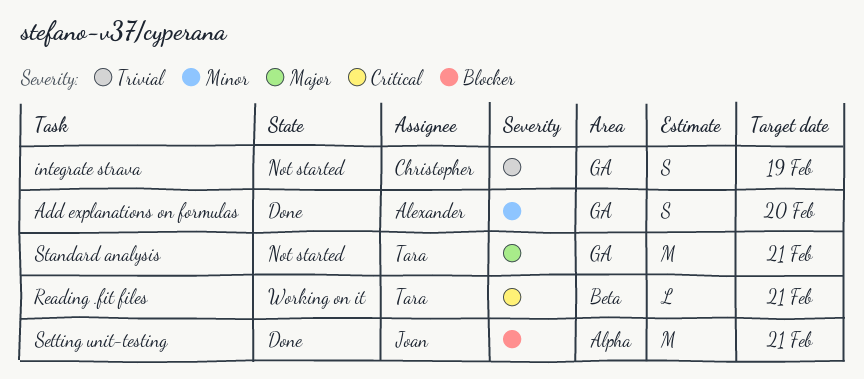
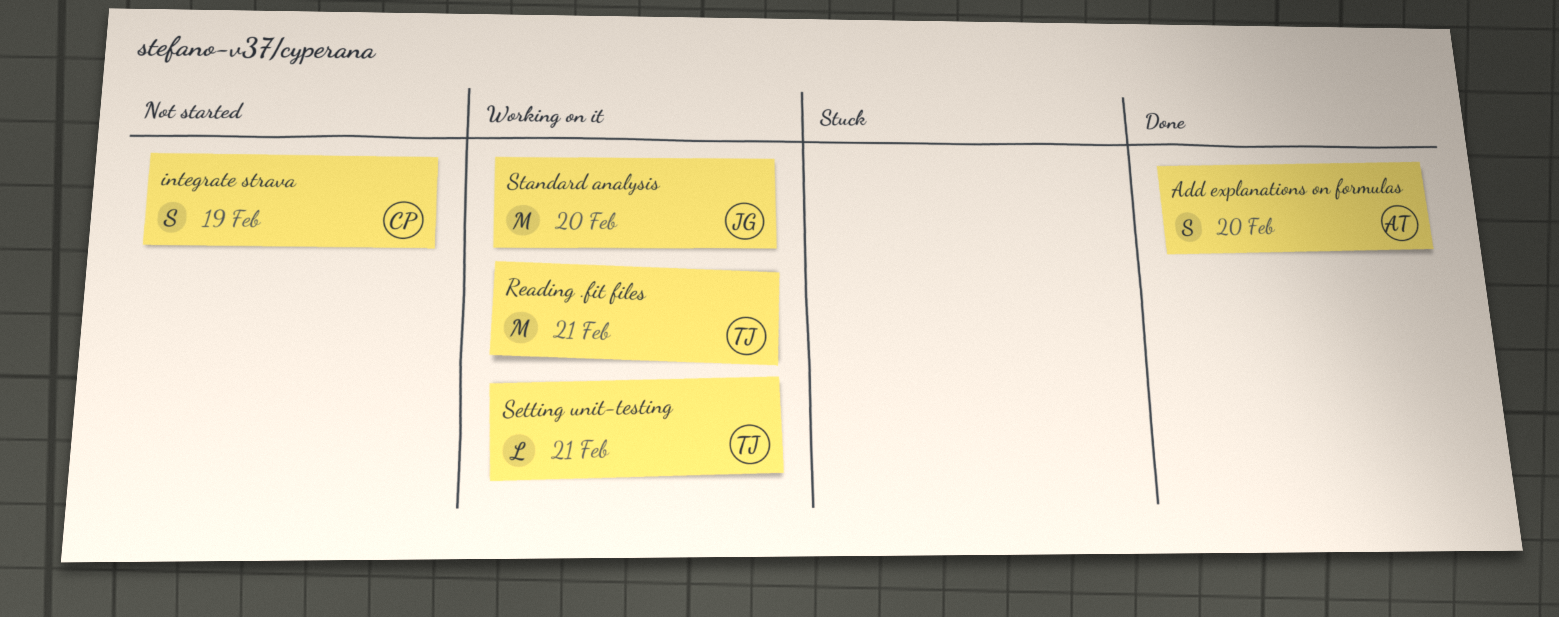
Reading .fit files, estimate: L -> M
Setting unit-testing, status: Done -> Working on it
Setting unit-testing, owner: Joan -> Tara
Setting unit-testing, estimate: M -> L
Standard analysis, status: Not started -> Working on it
Standard analysis, owner: Tara -> Joan
Standard analysis, due: Feb 21 -> Feb 20

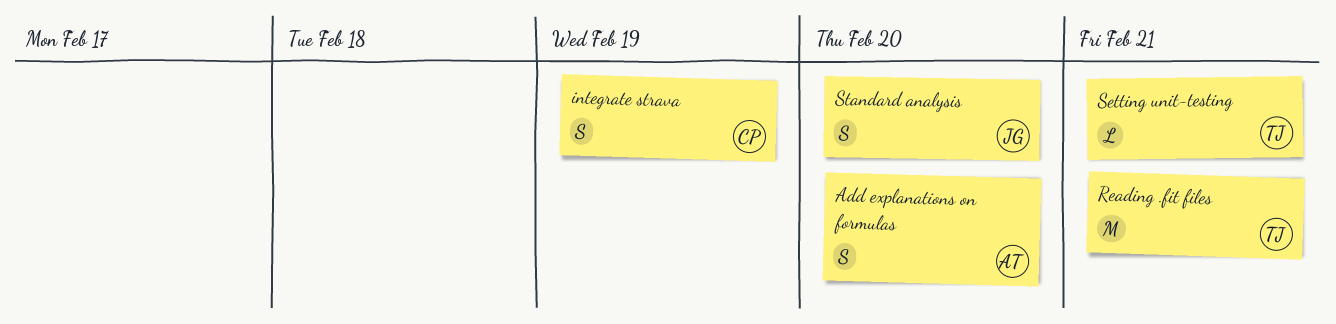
Standard analysis, estimate: M -> S

